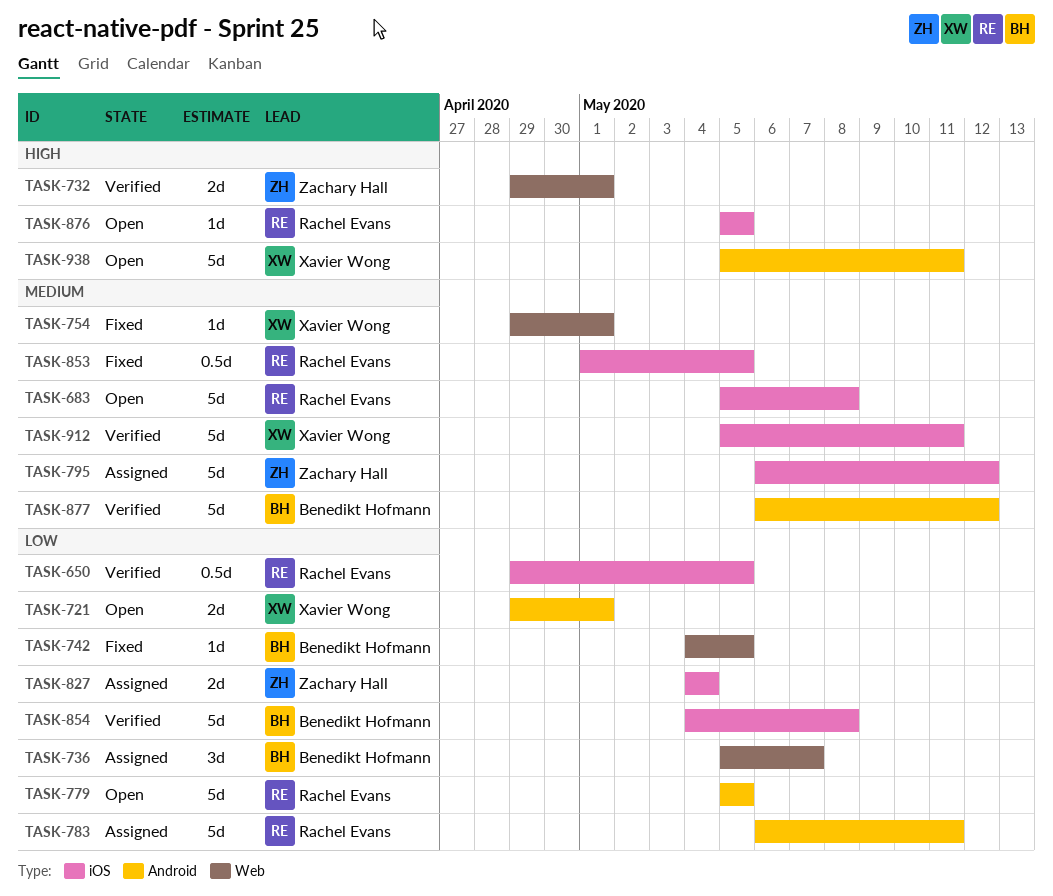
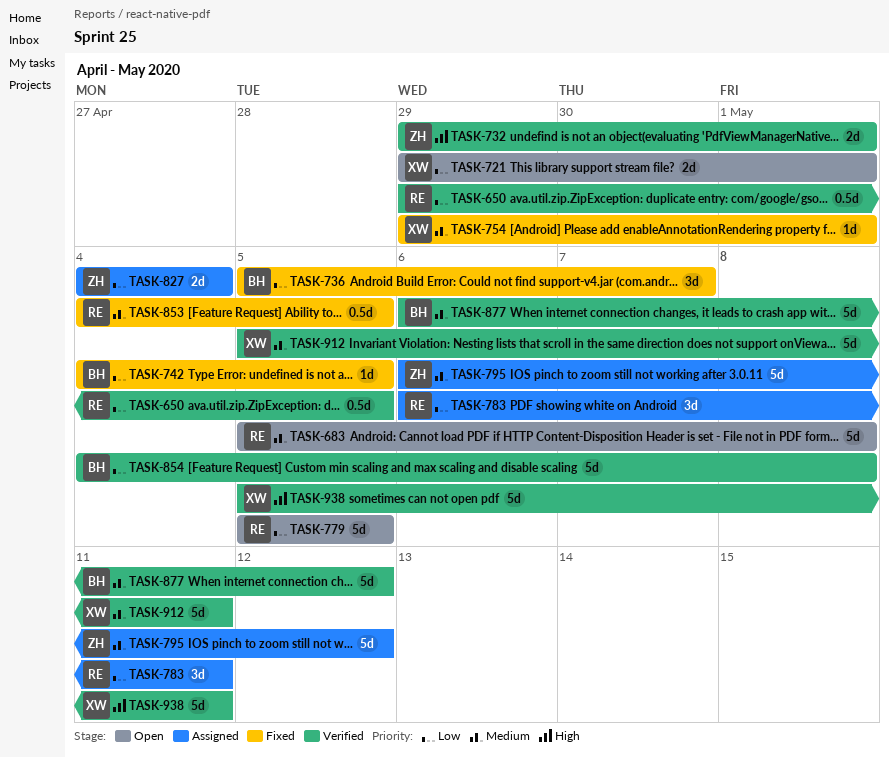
TASK-736, status: Assigned -> Fixed
TASK-783, estimate: 5d -> 3d
TASK-853, start: May 1 -> May 4
TASK-876: present -> none
TASK-938, status: Open -> Verified

